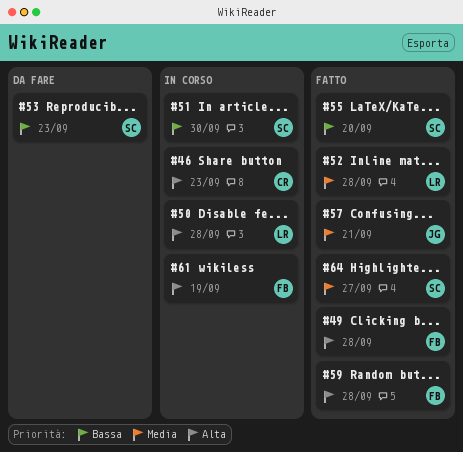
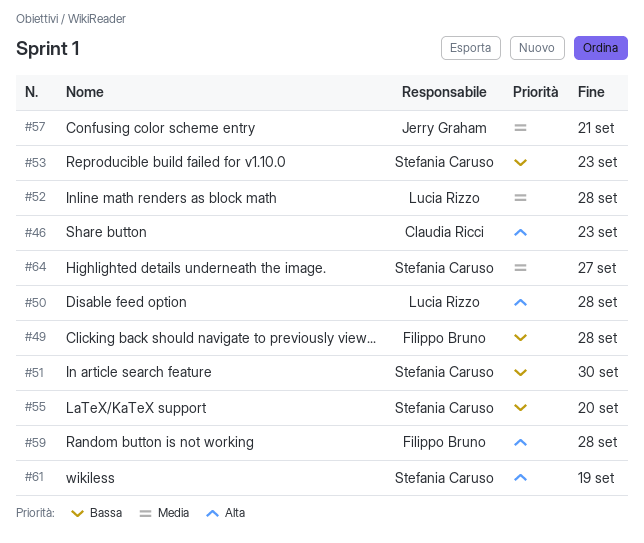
#49, priority: Alta -> Bassa
#61, owner: Filippo Bruno -> Stefania Caruso

